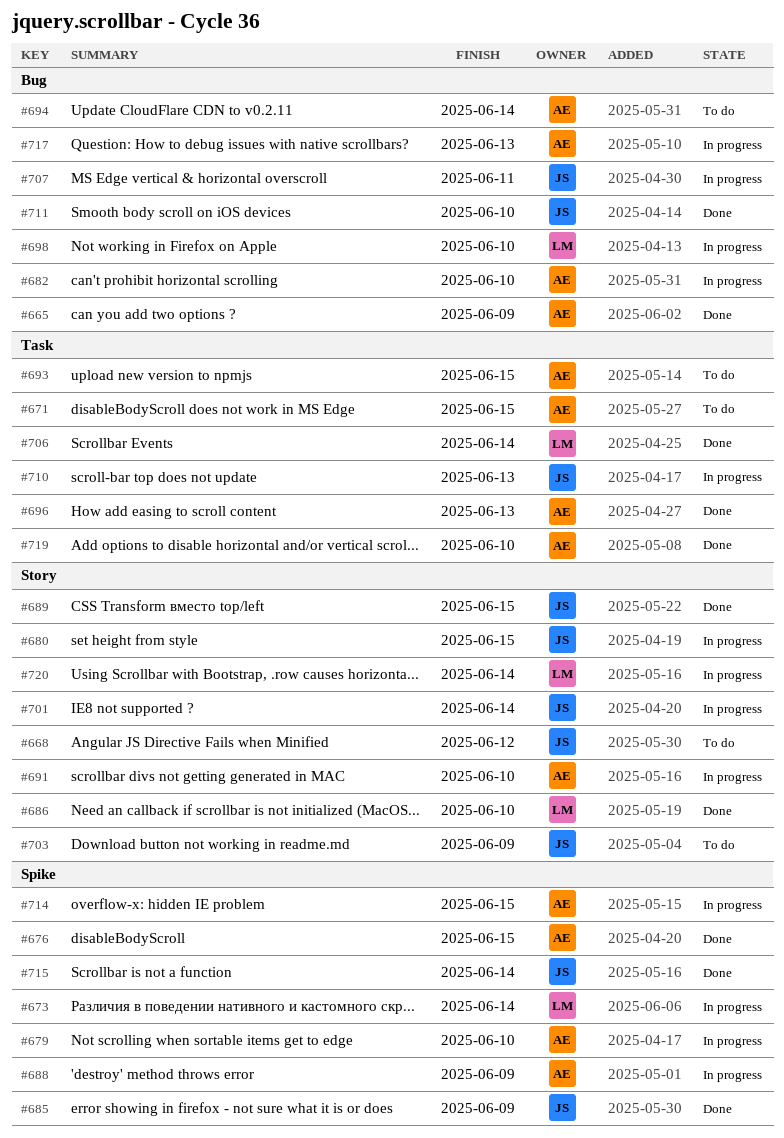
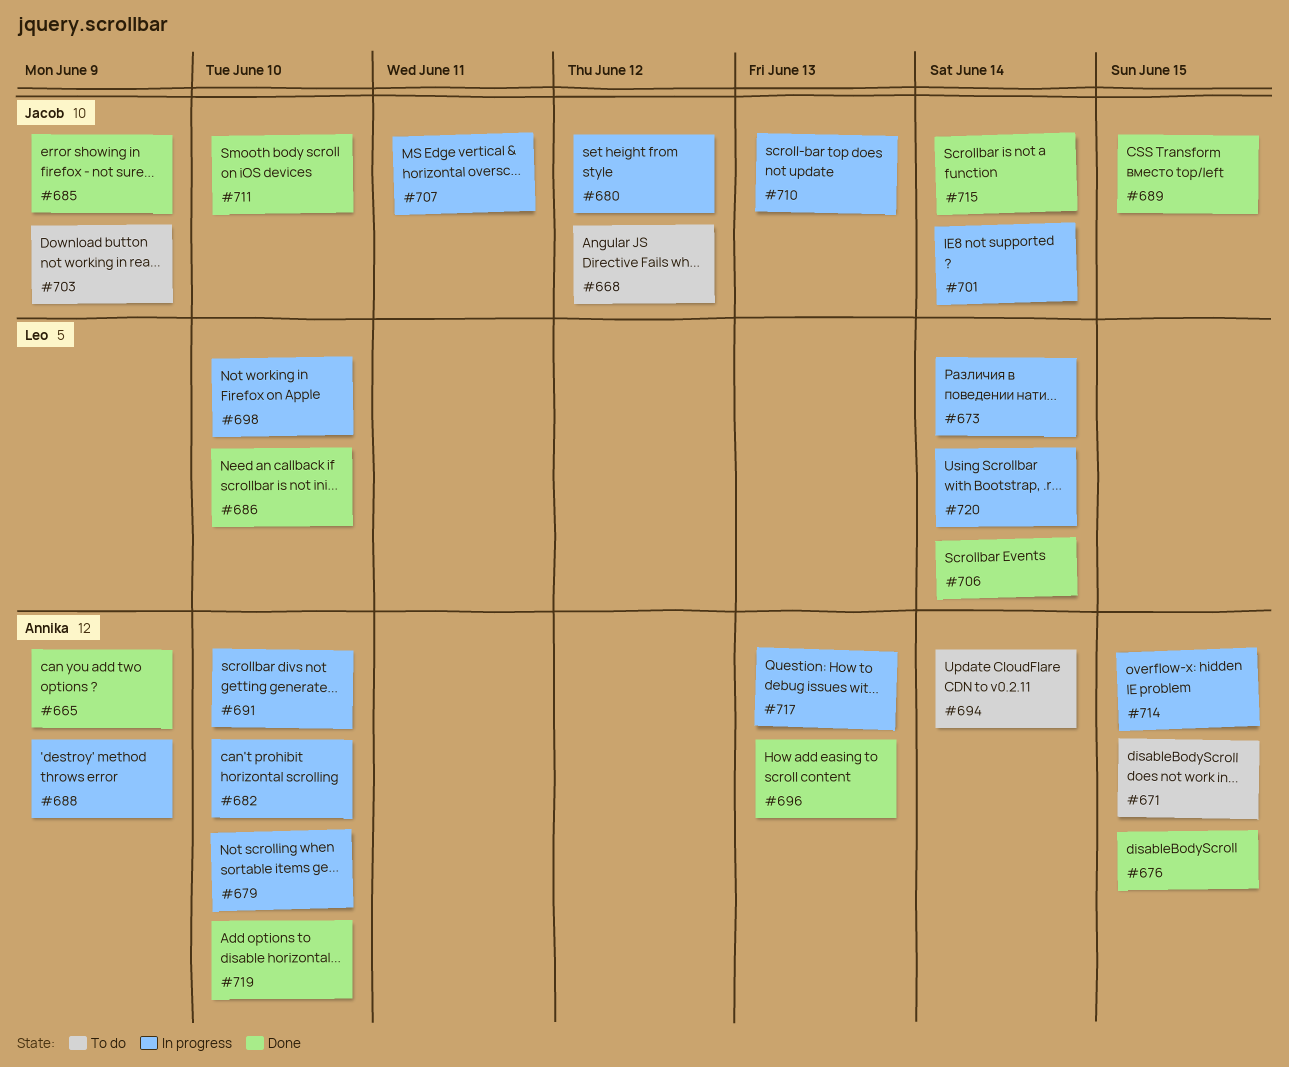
#680, due: Jun 15 -> Jun 12
#693: present -> none

